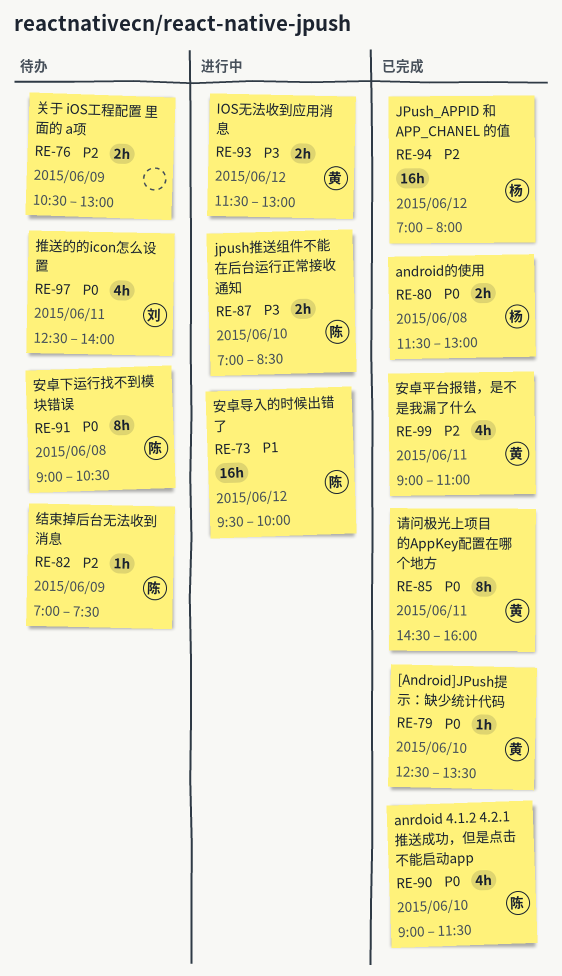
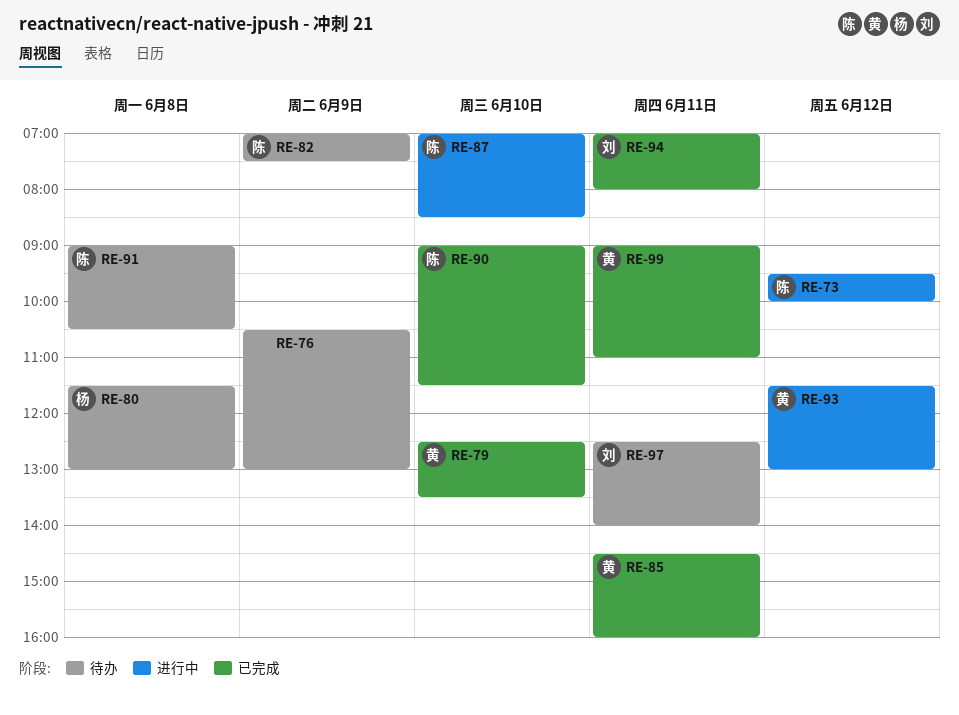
RE-80, status: 已完成 -> 待办
RE-94, owner: 杨 -> 刘
RE-94, day: Jun 12 -> Jun 11

